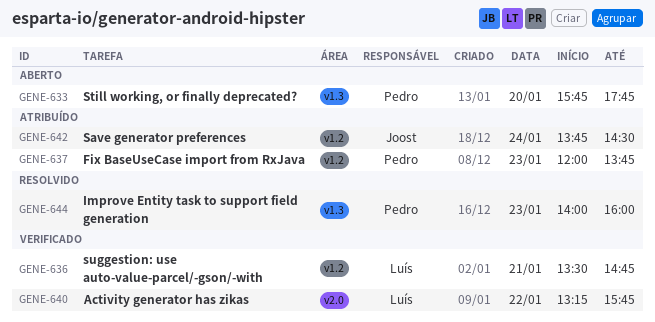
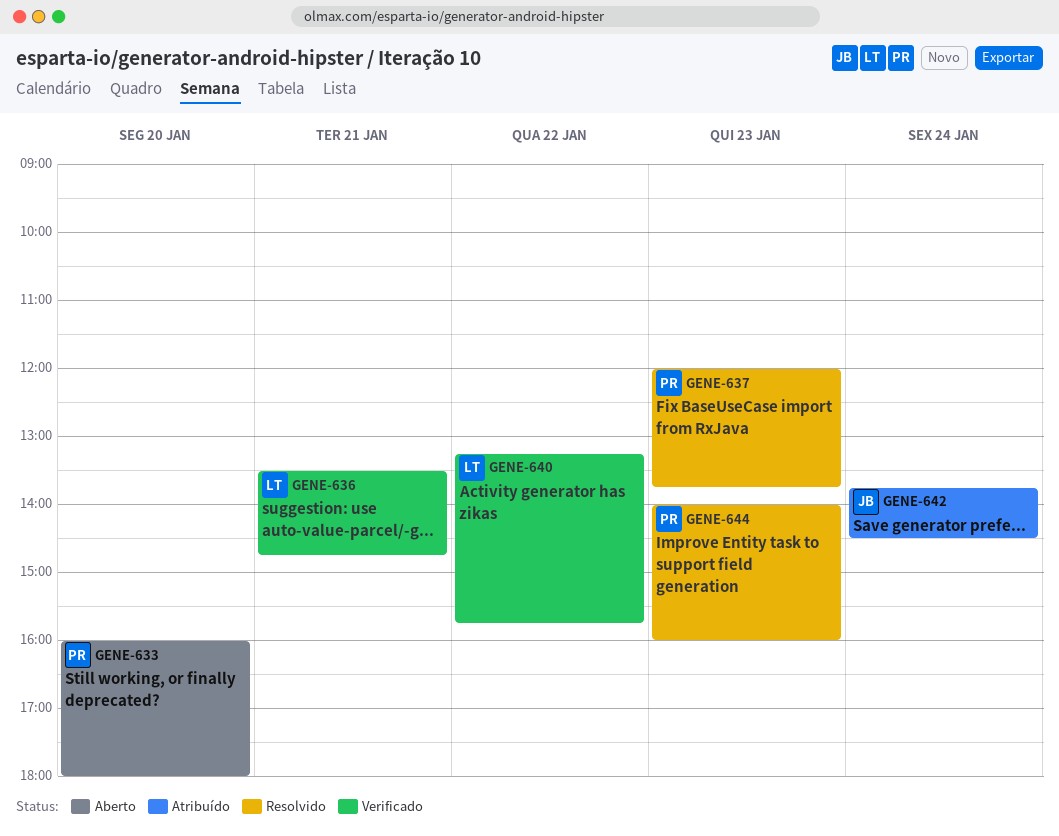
GENE-633, begins: 15:45 -> 16:00
GENE-633, ends: 17:45 -> 18:00
GENE-637, status: Atribuído -> Resolvido

